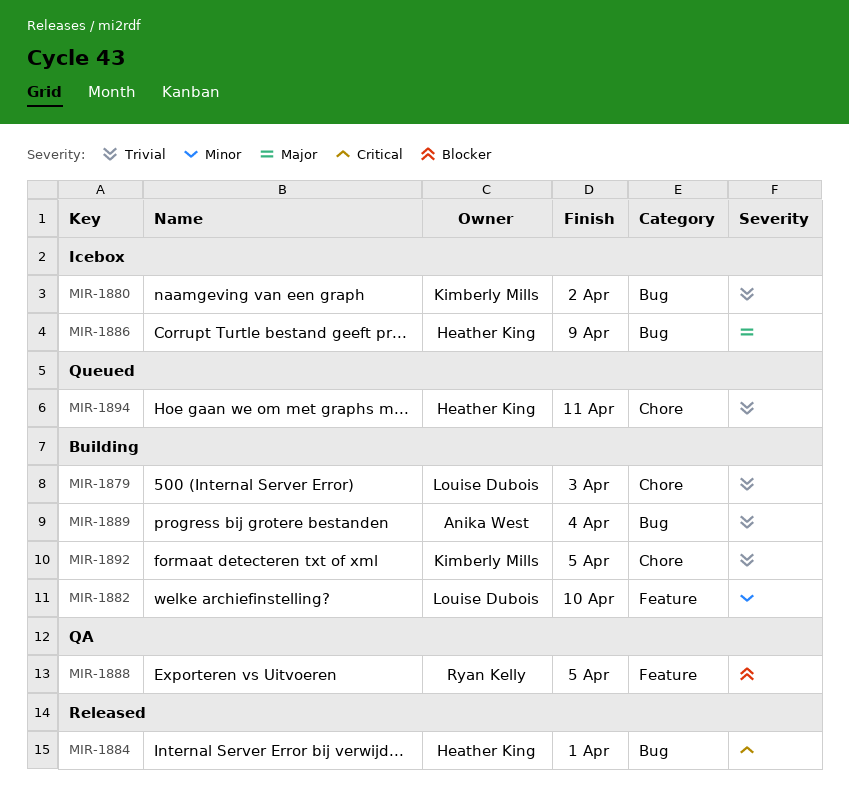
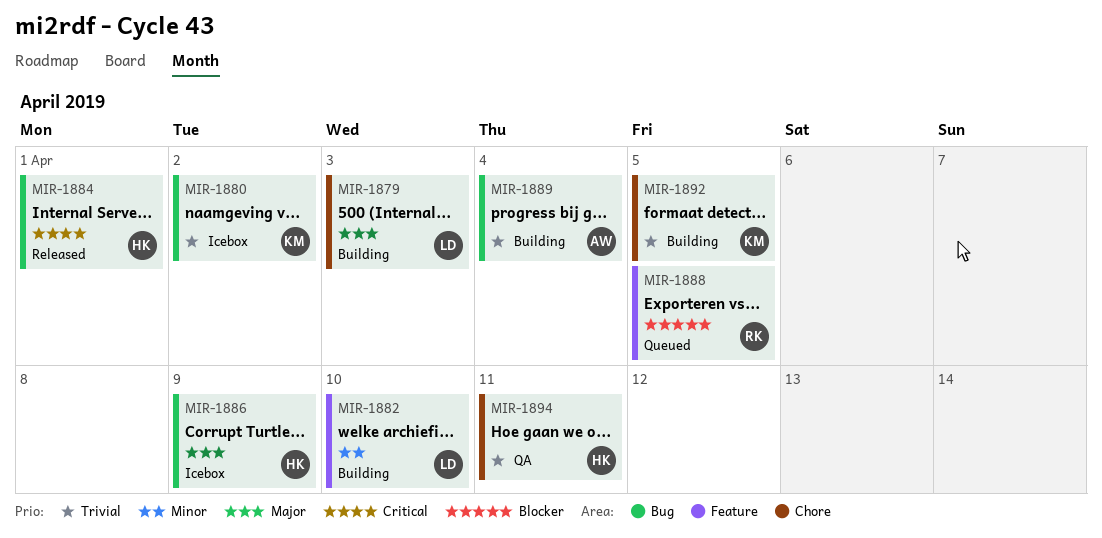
MIR-1879, priority: Trivial -> Major
MIR-1888, status: QA -> Queued
MIR-1894, status: Queued -> QA

